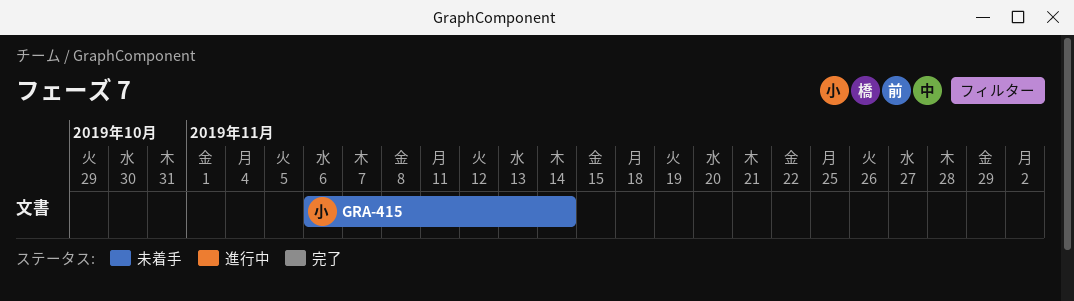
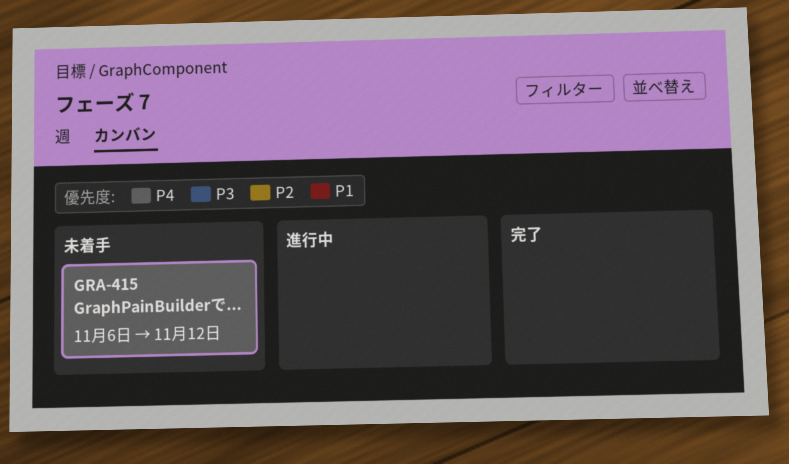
GRA-415, due: Nov 14 -> Nov 12

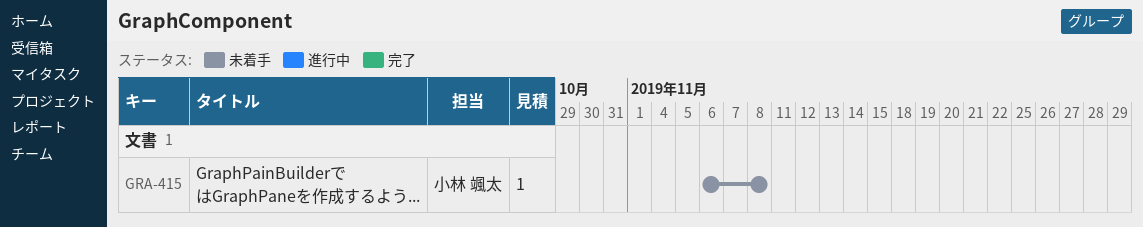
GRA-415, due: Nov 12 -> Nov 8

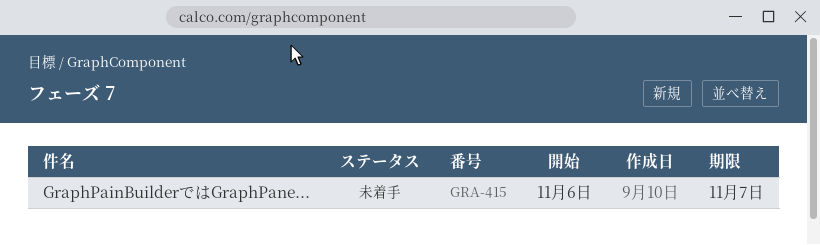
GRA-415, due: Nov 8 -> Nov 7

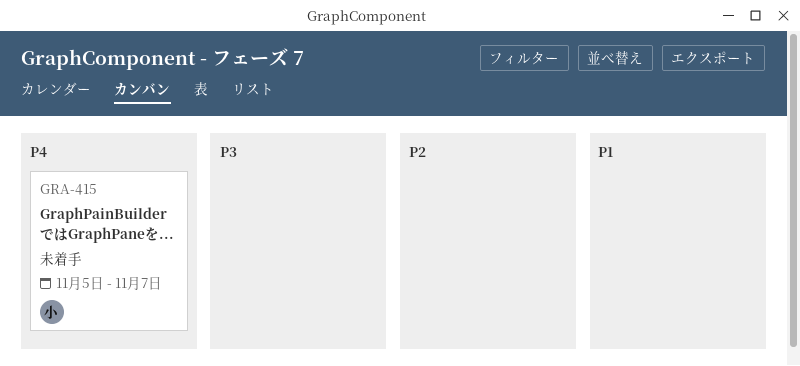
GRA-415, start: Nov 6 -> Nov 5

